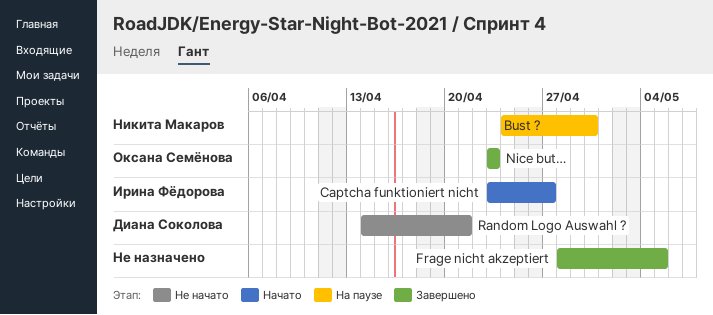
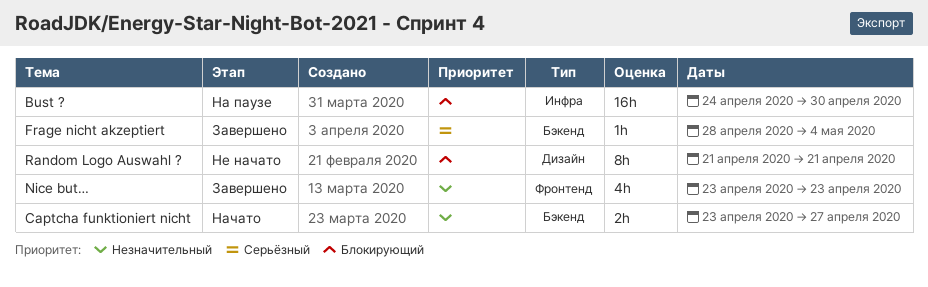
Frage nicht akzeptiert, due: May 5 -> May 4
Random Logo Auswahl ?, start: Apr 14 -> Apr 21

